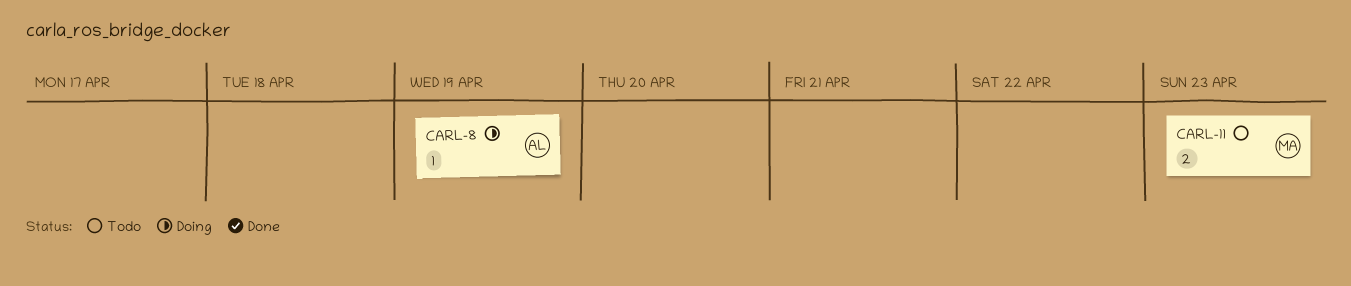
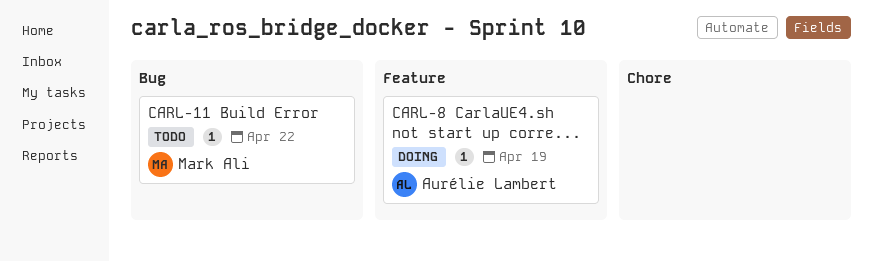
CARL-11, estimate: 2 -> 1
CARL-11, due: Apr 23 -> Apr 22

